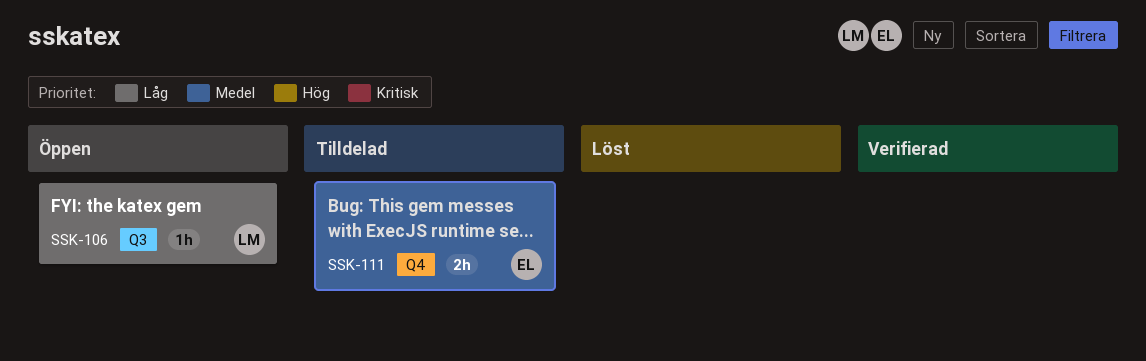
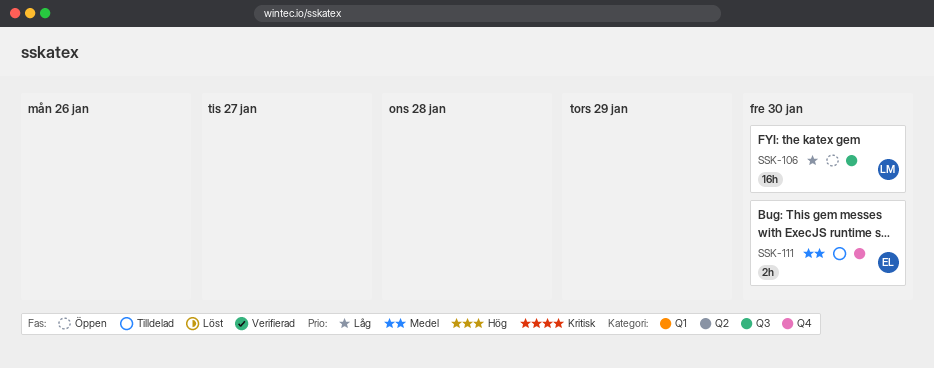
SSK-106, estimate: 1h -> 16h

